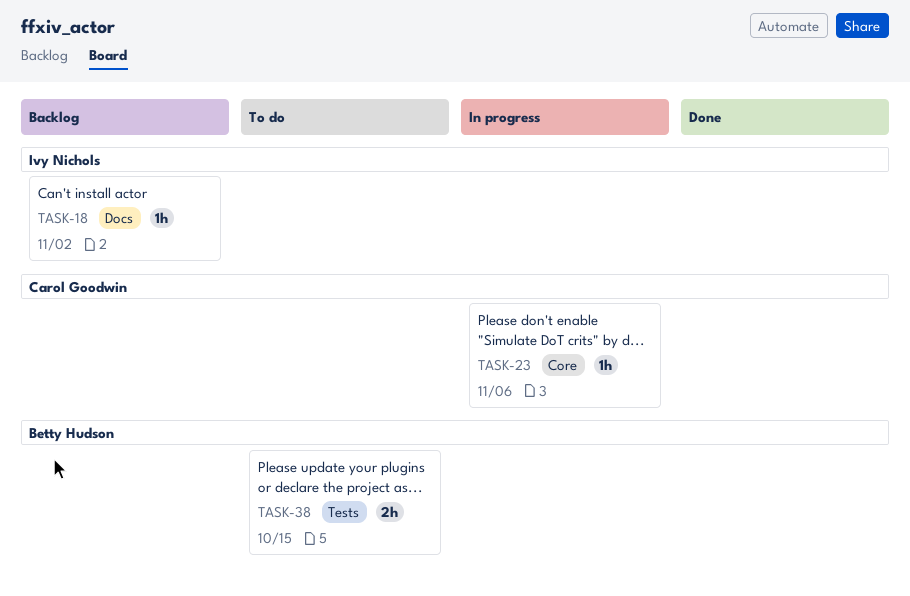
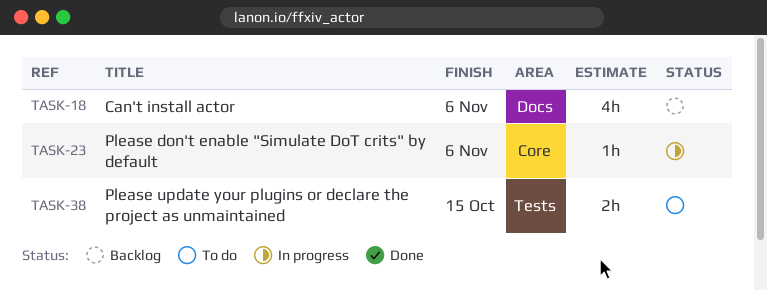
TASK-18, estimate: 1h -> 4h
TASK-18, due: Nov 2 -> Nov 6

